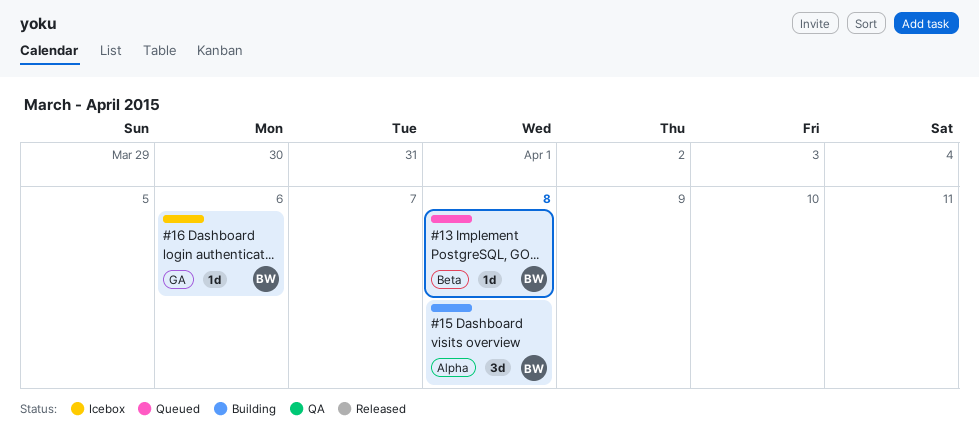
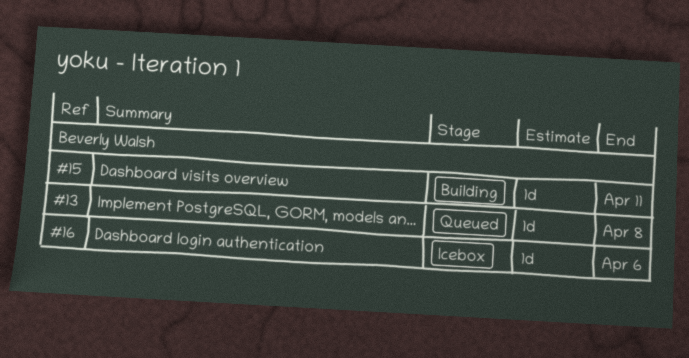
#15, estimate: 3d -> 1d
#15, due: Apr 8 -> Apr 11

